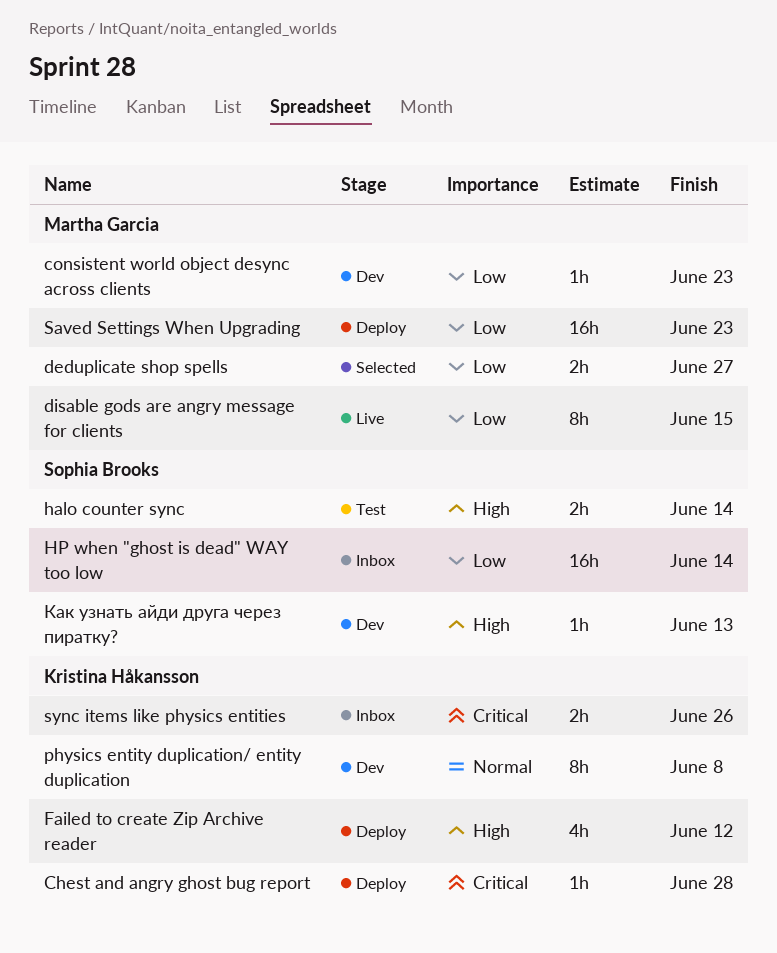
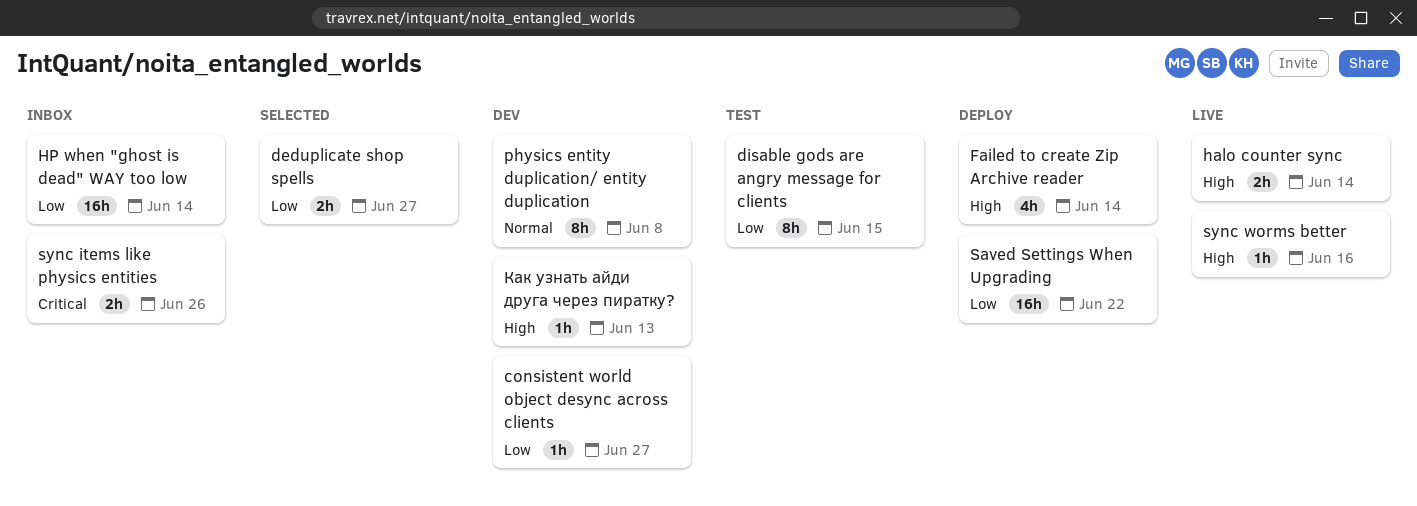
Chest and angry ghost bug report: present -> none
consistent world object desync across clients, due: Jun 23 -> Jun 27
disable gods are angry message for clients, status: Live -> Test
Failed to create Zip Archive reader, due: Jun 12 -> Jun 14
halo counter sync, status: Test -> Live
Saved Settings When Upgrading, due: Jun 23 -> Jun 22
sync worms better: none -> present

